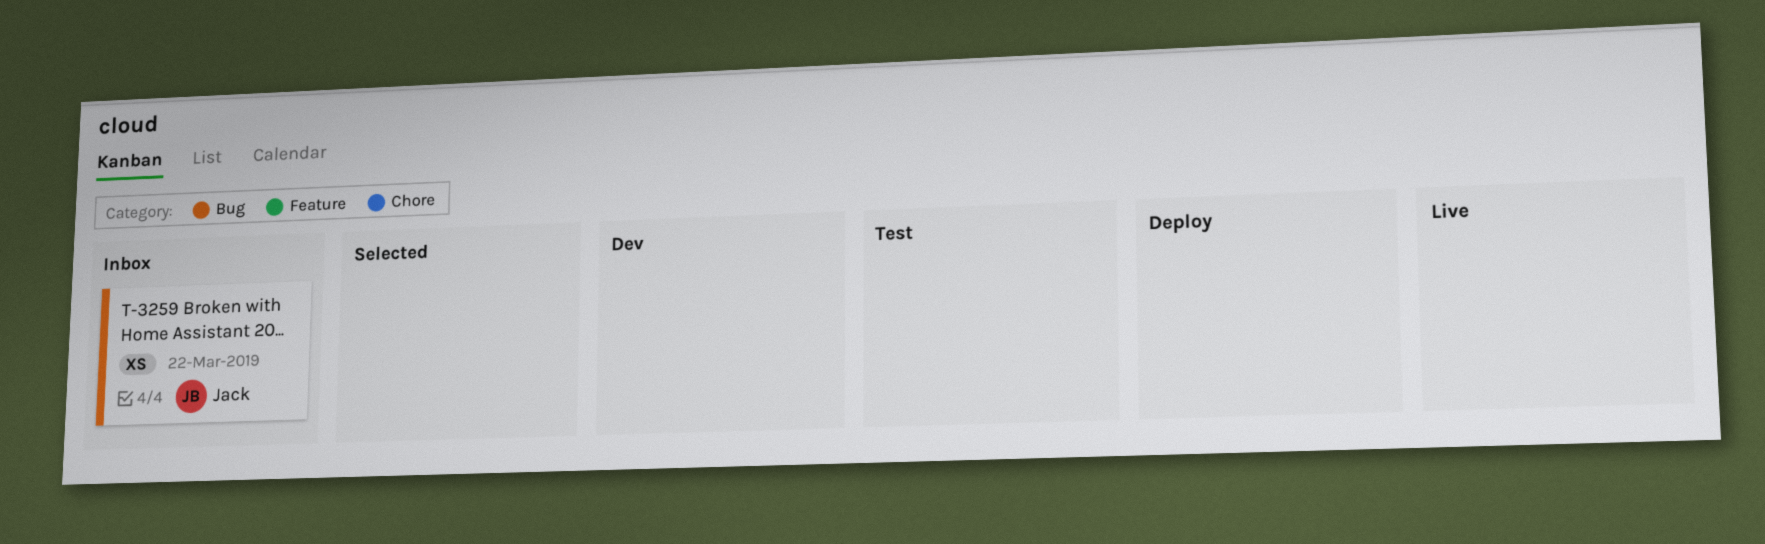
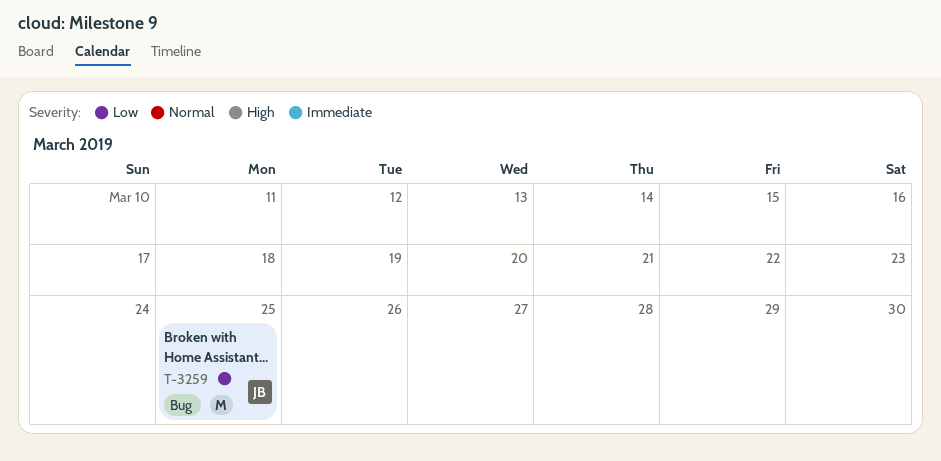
T-3259, estimate: XS -> M
T-3259, due: Mar 22 -> Mar 25

